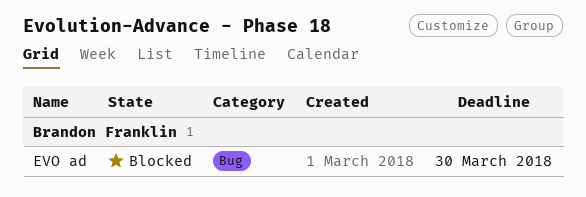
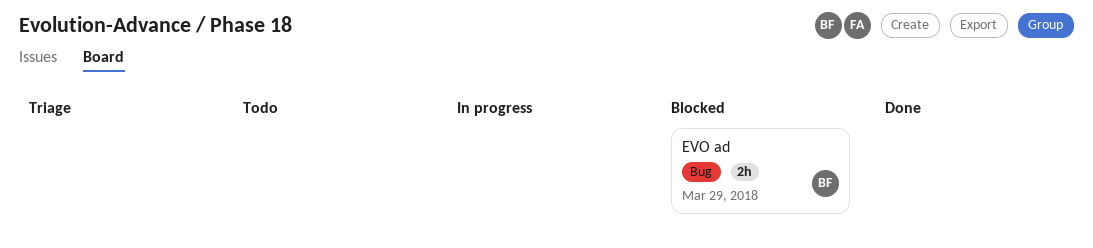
EVO ad, due: Mar 30 -> Mar 29

